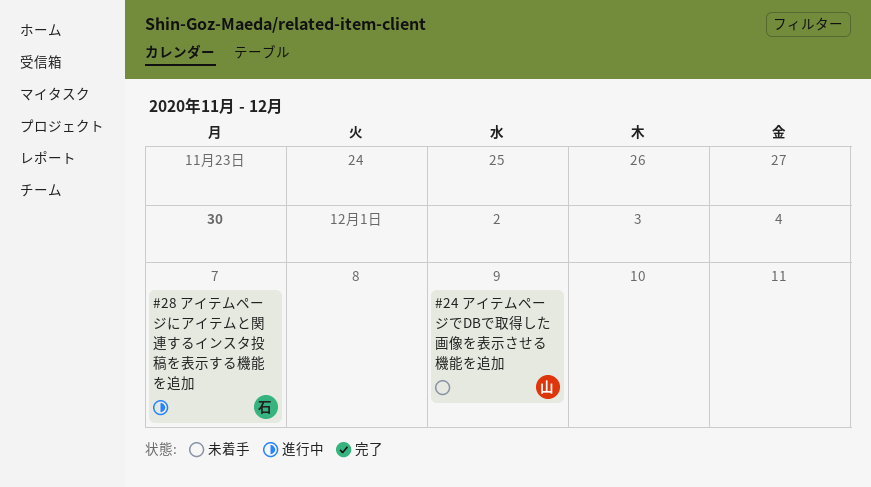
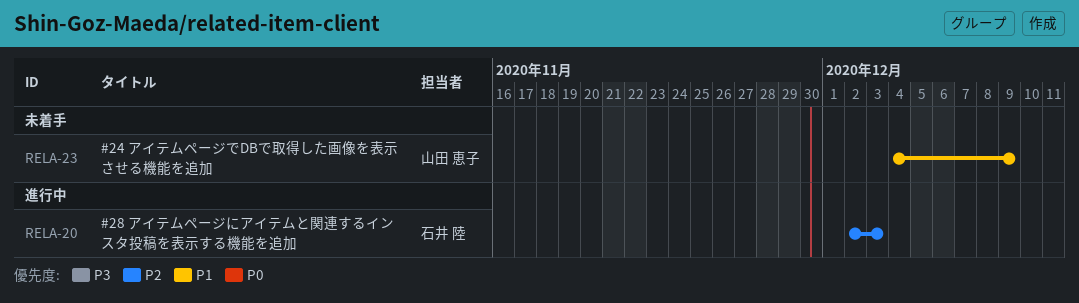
#28 アイテムページにアイテムと関連するインスタ投稿を表示する機能を追加, due: Dec 7 -> Dec 3

